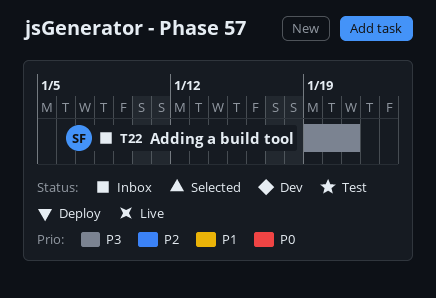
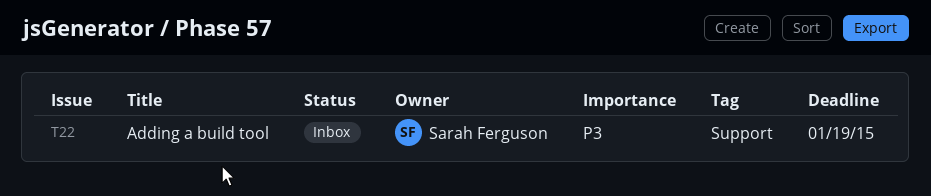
T22, due: Jan 21 -> Jan 19

